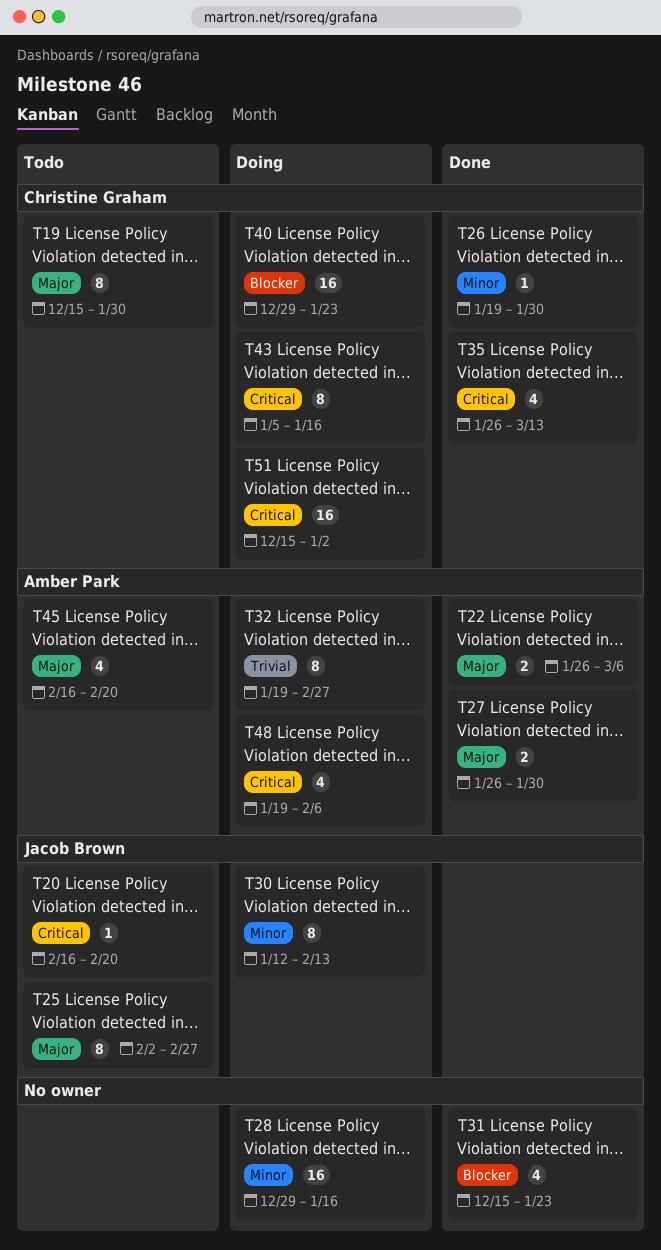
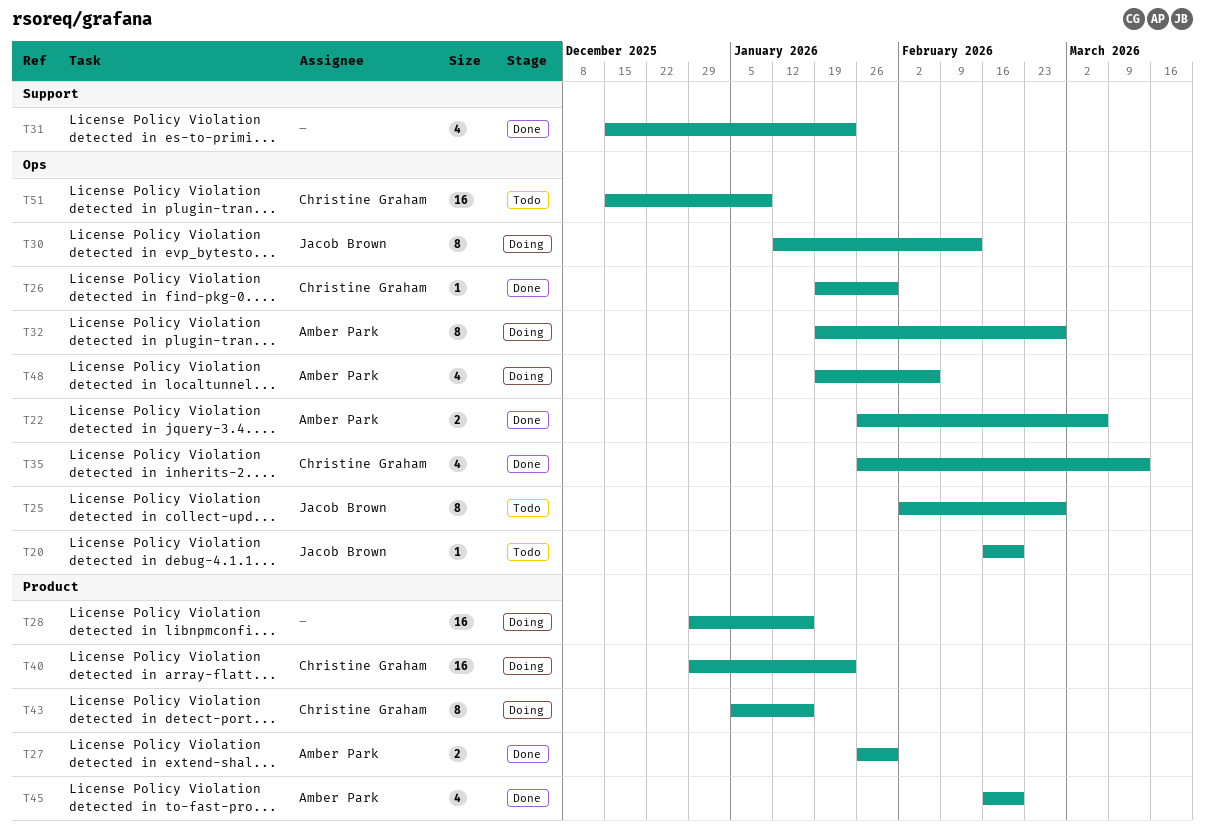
T19: present -> none
T45, status: Todo -> Done
T51, status: Doing -> Todo
T51, due: Jan 2 -> Jan 9

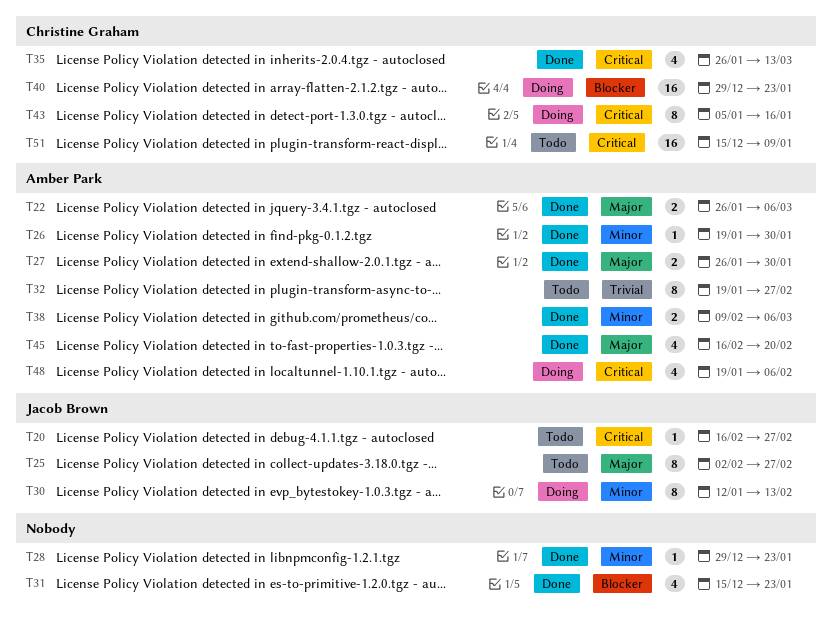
T20, due: Feb 20 -> Feb 27
T26, owner: Christine Graham -> Amber Park
T28, status: Doing -> Done
T28, estimate: 16 -> 1
T28, due: Jan 16 -> Jan 23
T32, status: Doing -> Todo
T38: none -> present

